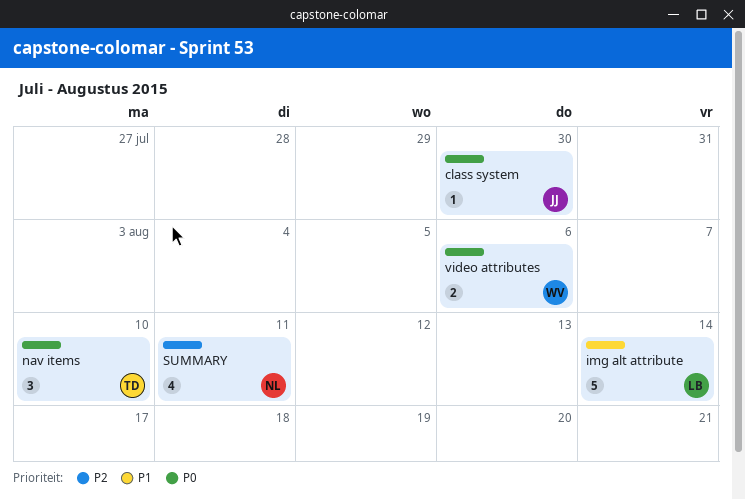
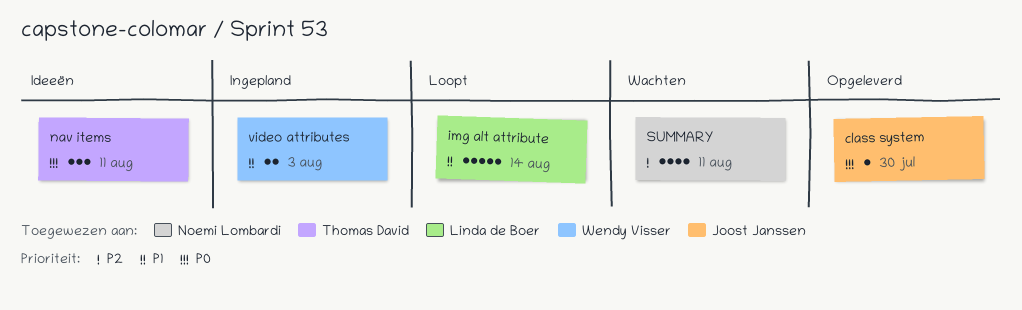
nav items, due: Aug 10 -> Aug 11
video attributes, priority: P0 -> P1
video attributes, due: Aug 6 -> Aug 3

